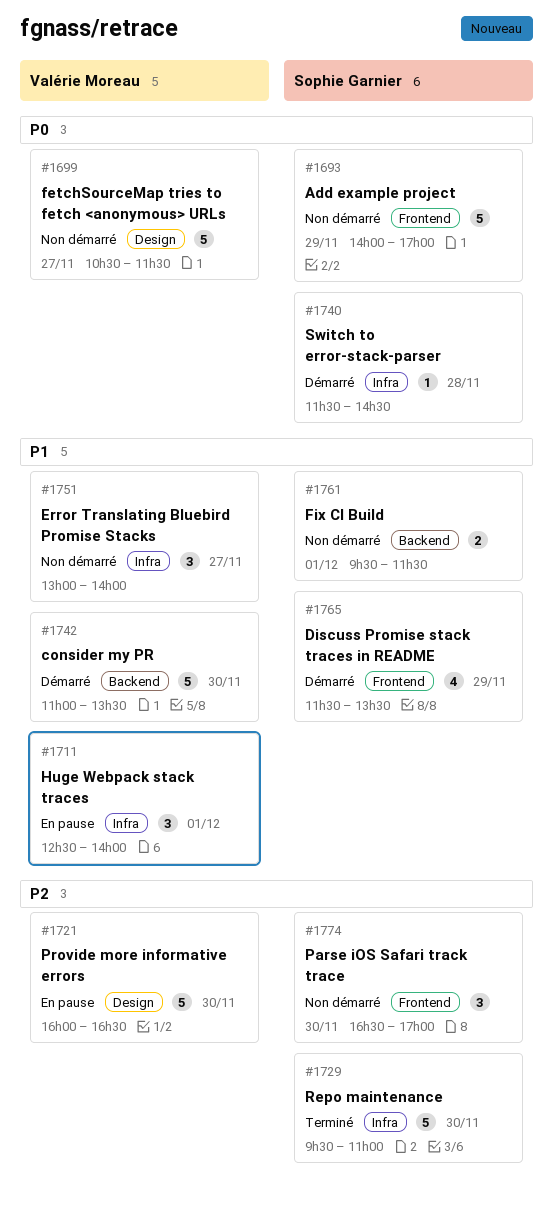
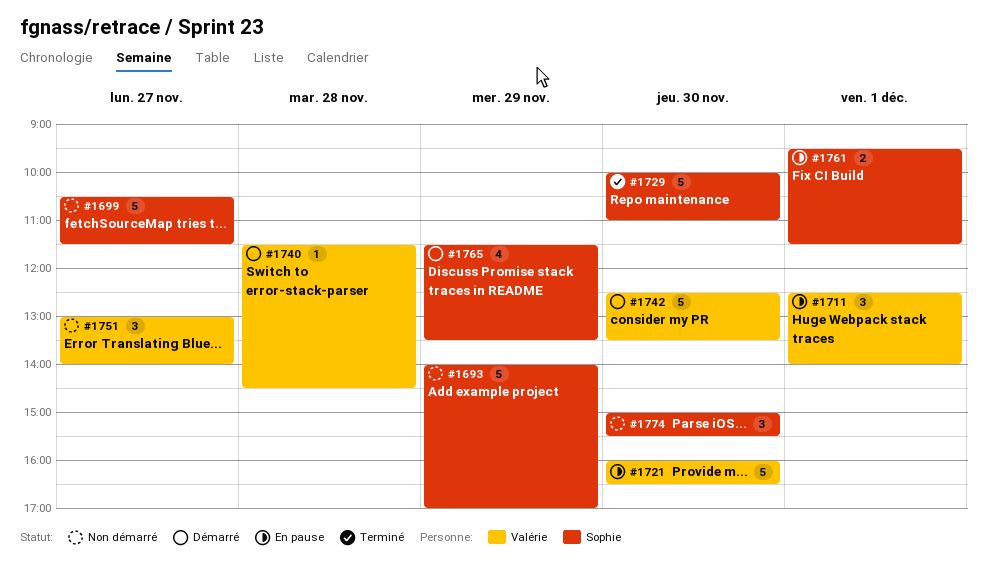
#1699, owner: Valérie Moreau -> Sophie Garnier
#1729, begins: 09:30 -> 10:00
#1740, owner: Sophie Garnier -> Valérie Moreau
#1742, begins: 11:00 -> 12:30
#1761, status: Non démarré -> En pause
#1774, begins: 16:30 -> 15:00
#1774, ends: 17:00 -> 15:30

